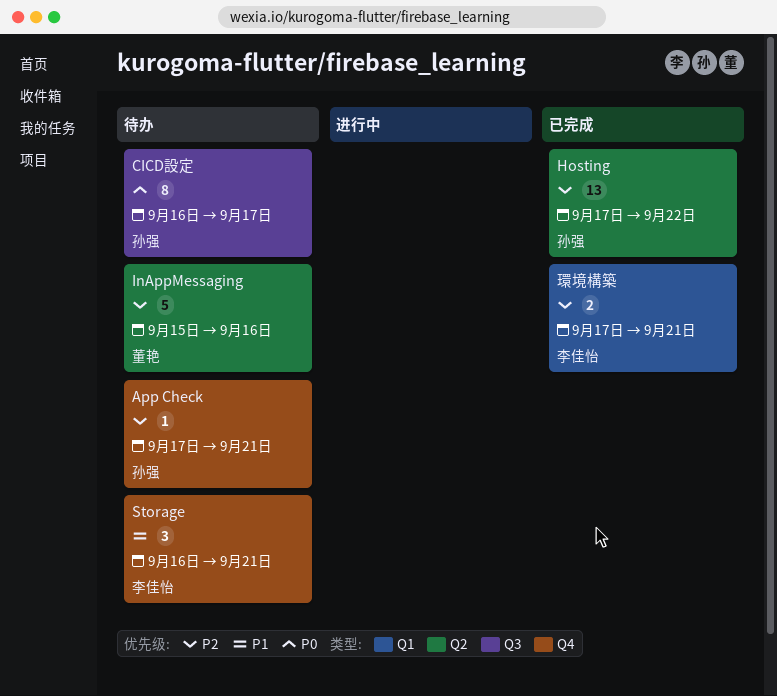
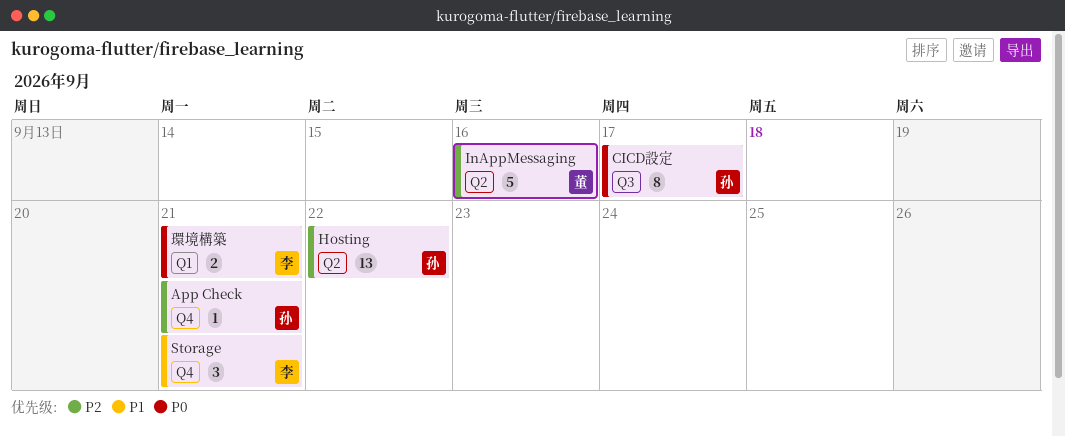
環境構築, priority: P2 -> P0

